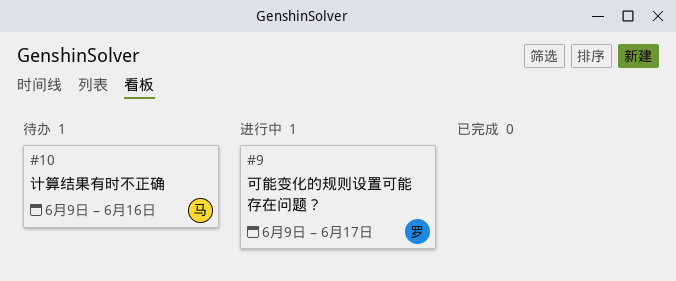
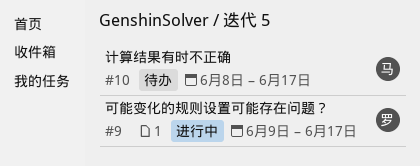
#10, start: Jun 9 -> Jun 8
#10, due: Jun 16 -> Jun 17

